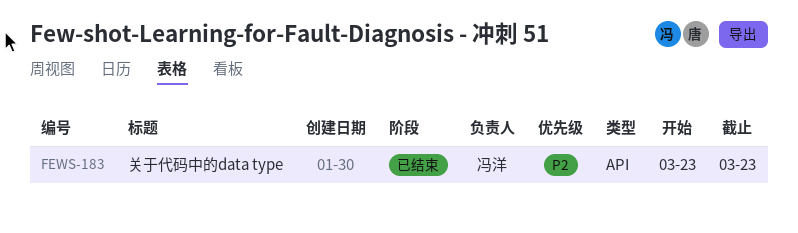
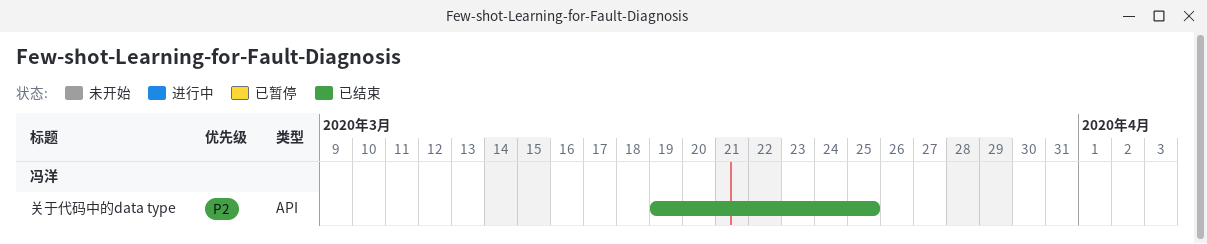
关于代码中的data type, start: Mar 23 -> Mar 19
关于代码中的data type, due: Mar 23 -> Mar 25

